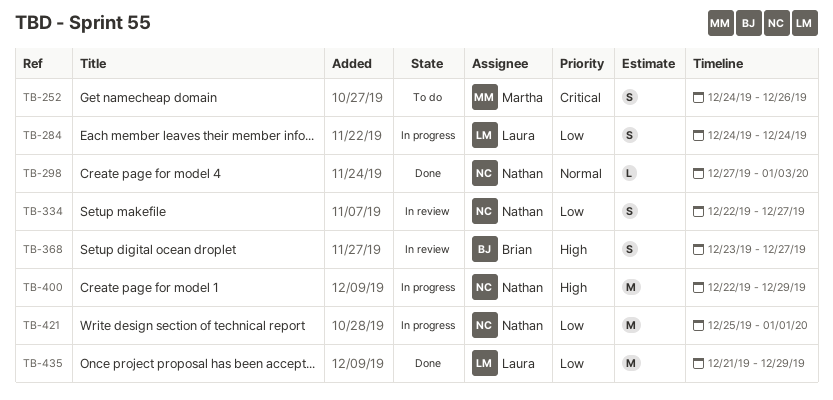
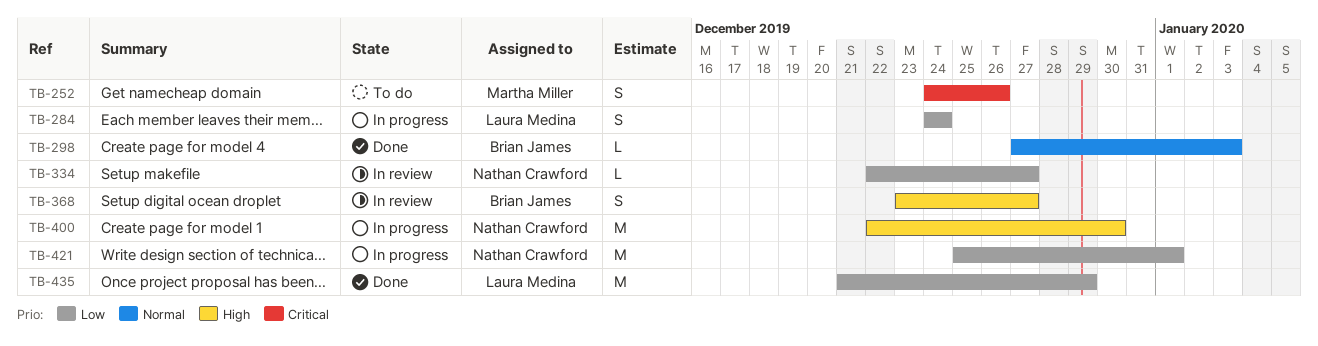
TB-298, owner: Nathan Crawford -> Brian James
TB-334, estimate: S -> L
TB-400, due: Dec 29 -> Dec 30

